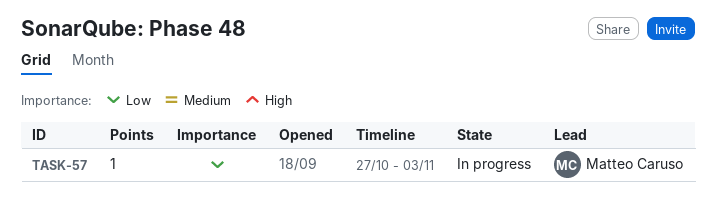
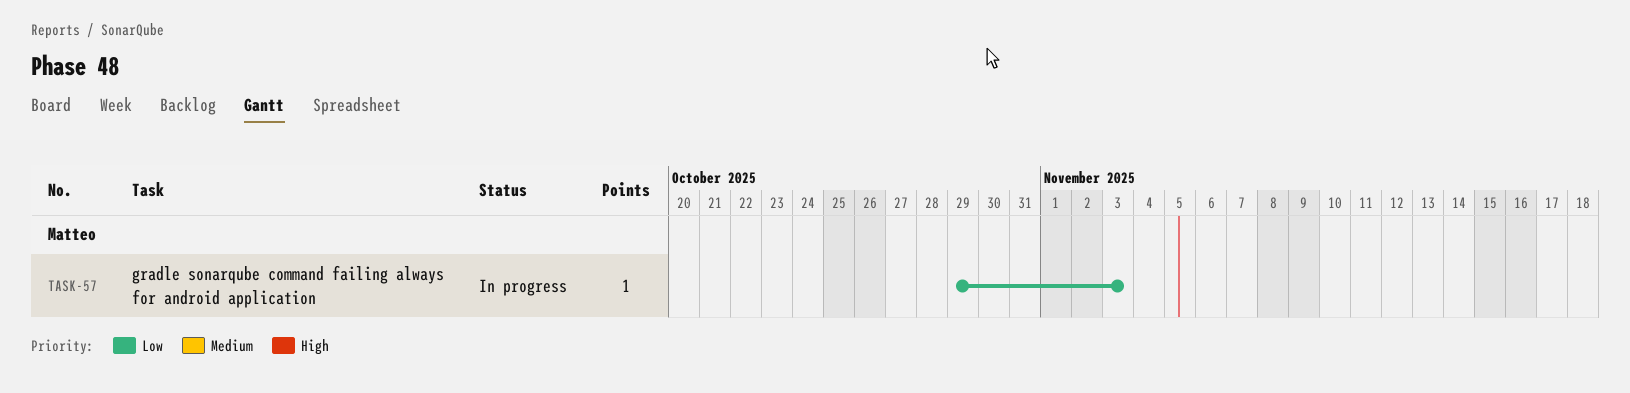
TASK-57, start: Oct 27 -> Oct 29

